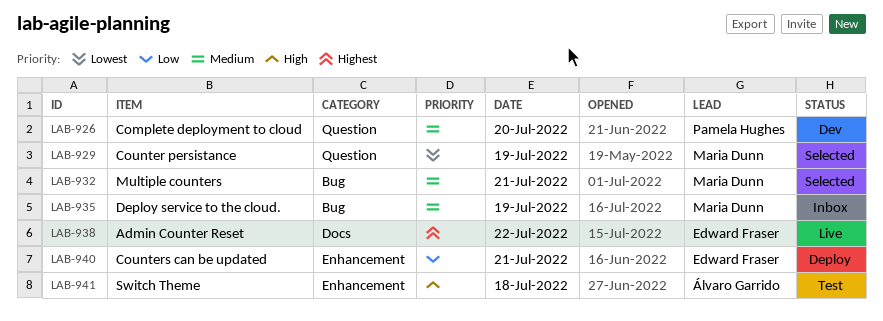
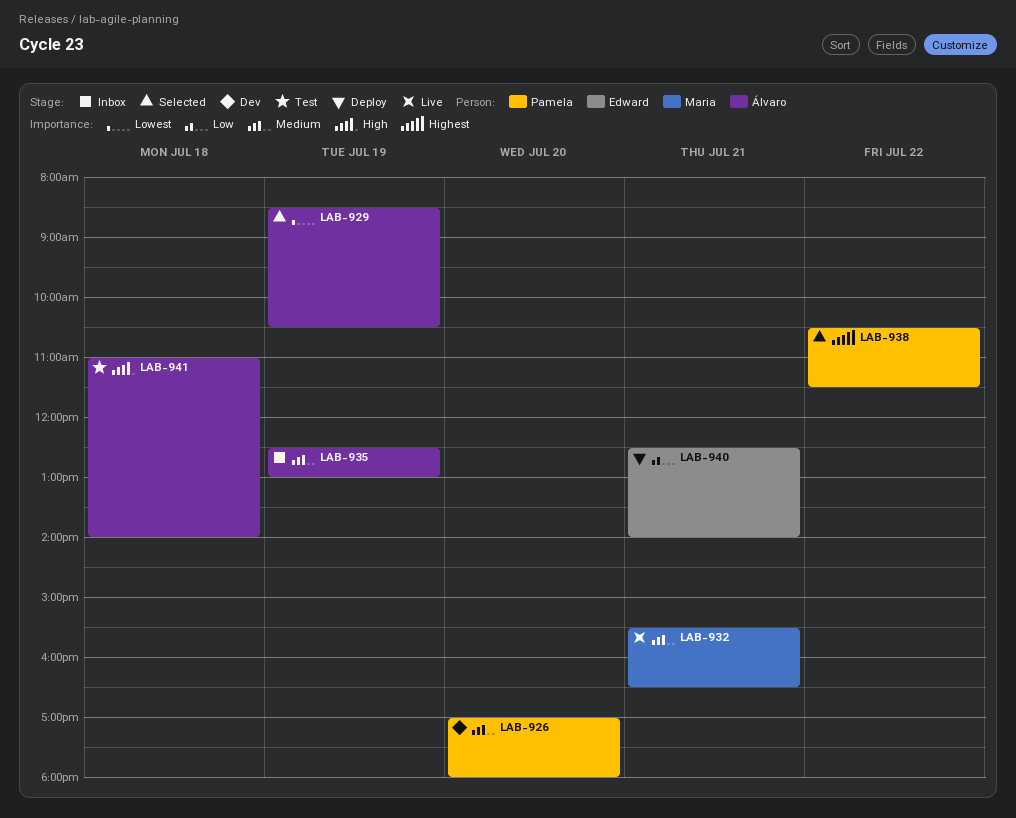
LAB-929, owner: Maria Dunn -> Álvaro Garrido
LAB-932, status: Selected -> Live
LAB-935, owner: Maria Dunn -> Álvaro Garrido
LAB-938, status: Live -> Selected
LAB-938, owner: Edward Fraser -> Pamela Hughes

